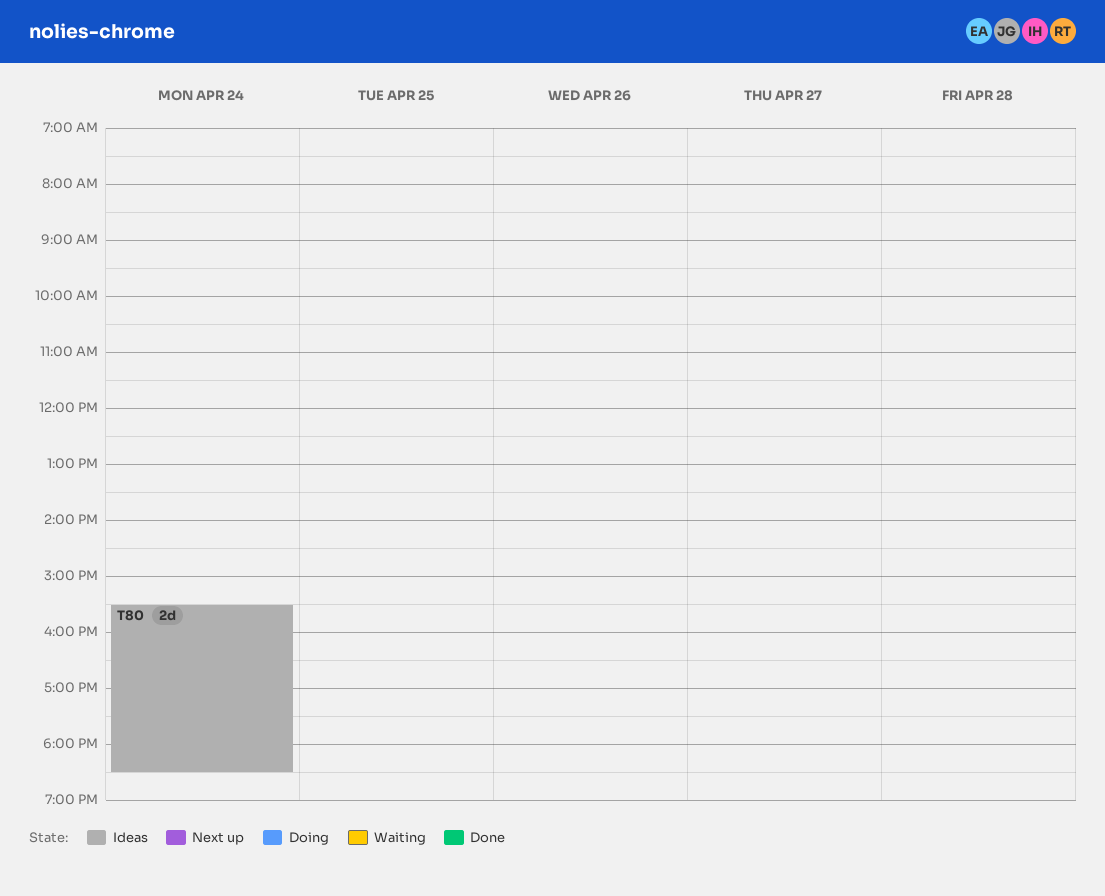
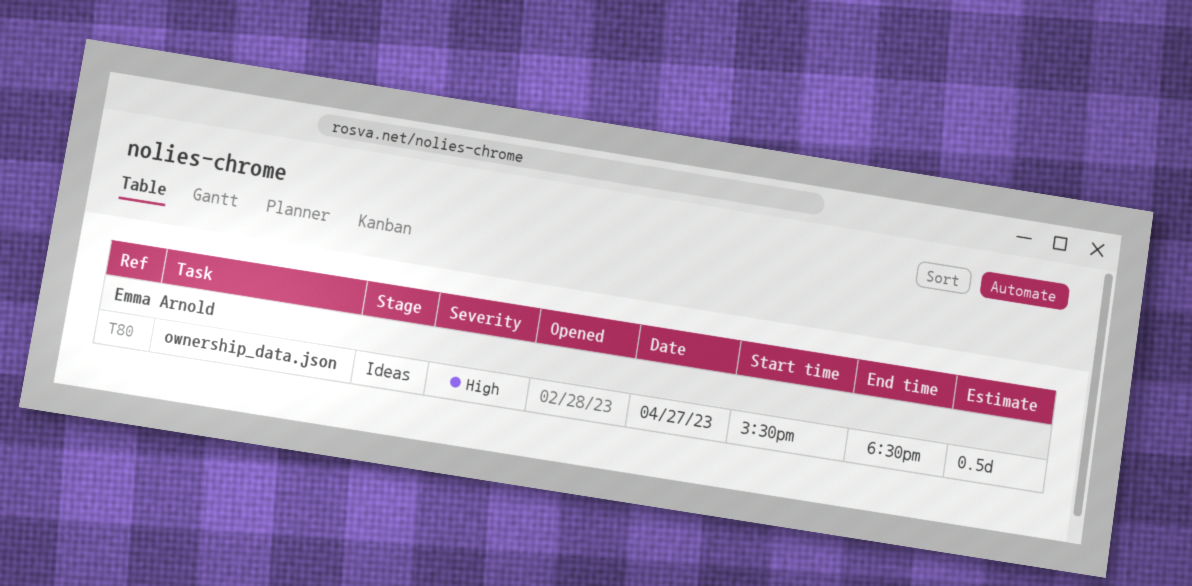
T80, estimate: 2d -> 0.5d
T80, day: Apr 24 -> Apr 27

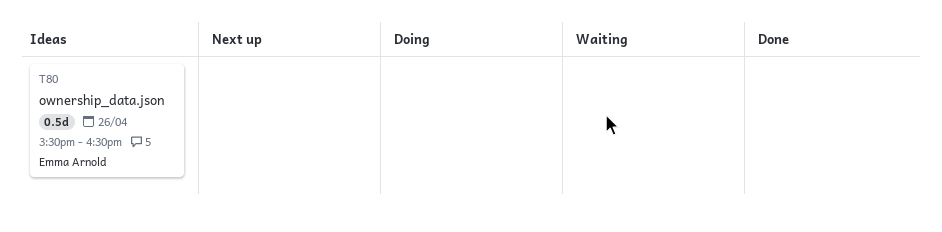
T80, day: Apr 27 -> Apr 26
T80, ends: 18:30 -> 16:30

